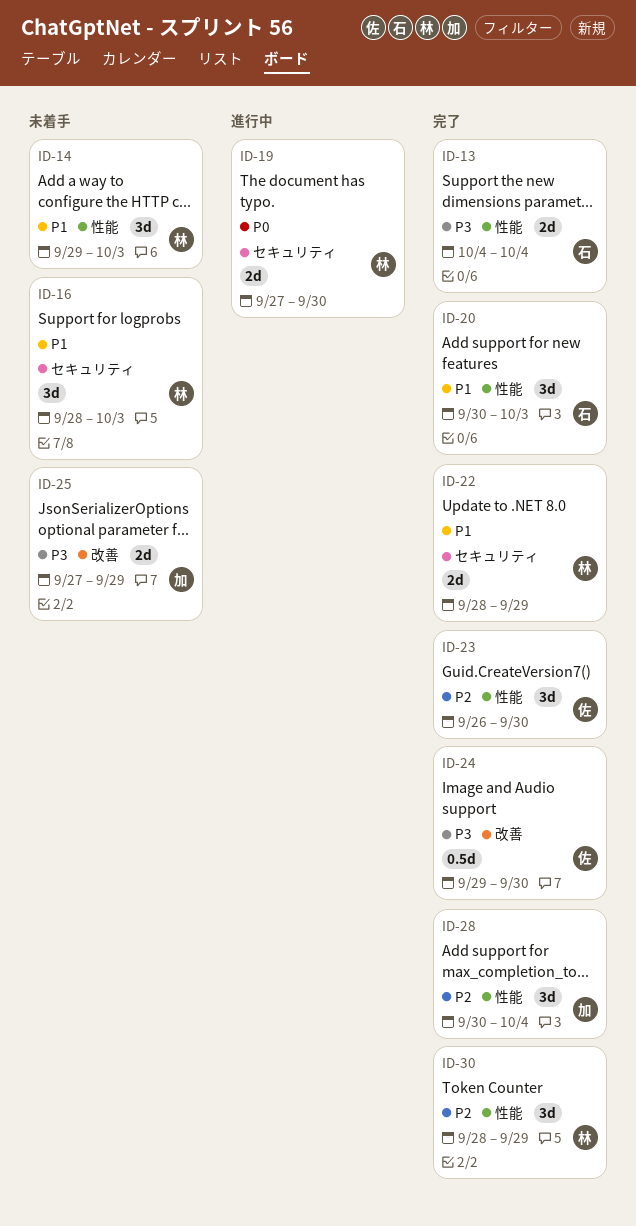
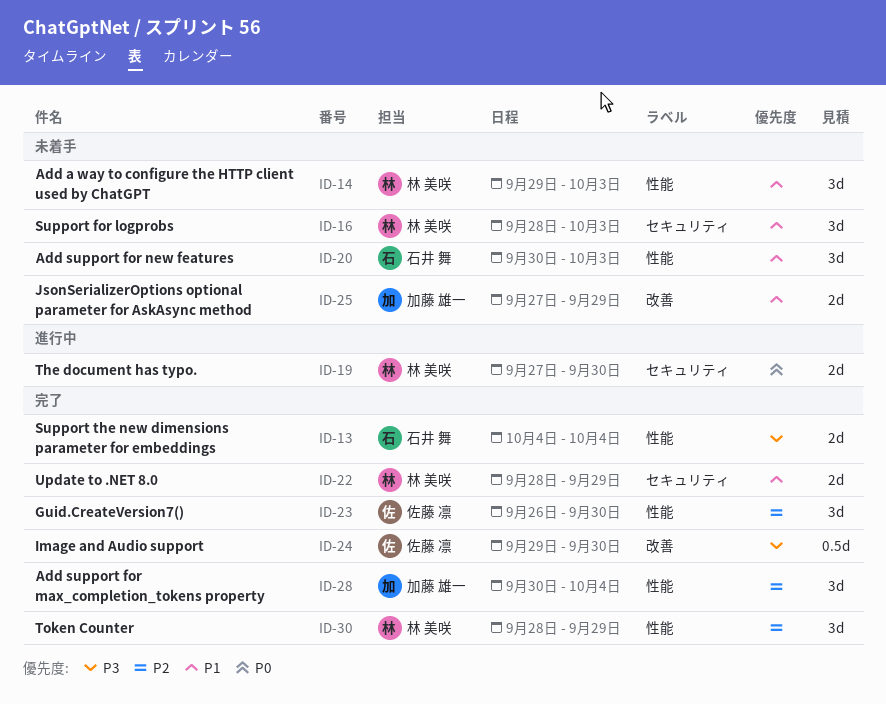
ID-20, status: 完了 -> 未着手
ID-25, priority: P3 -> P1

